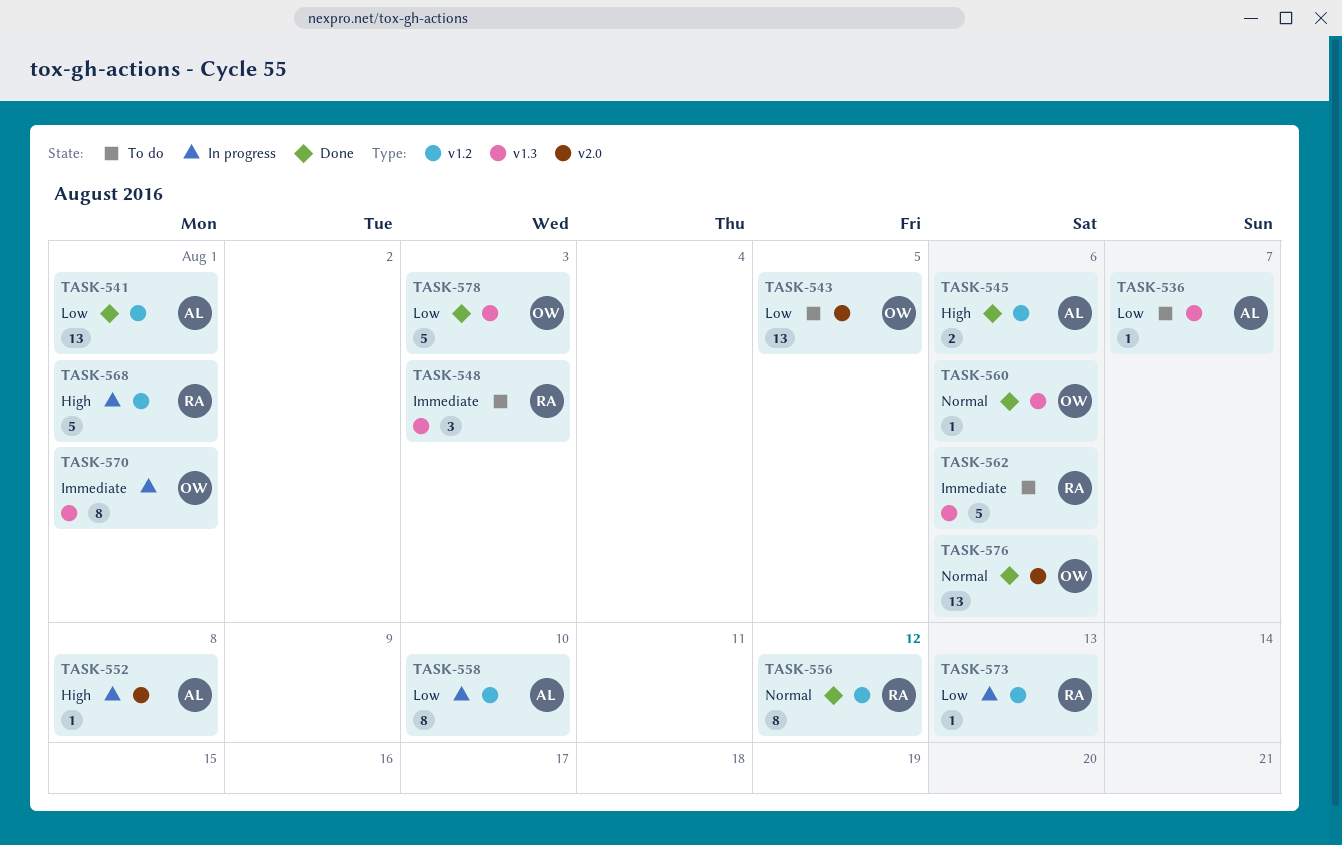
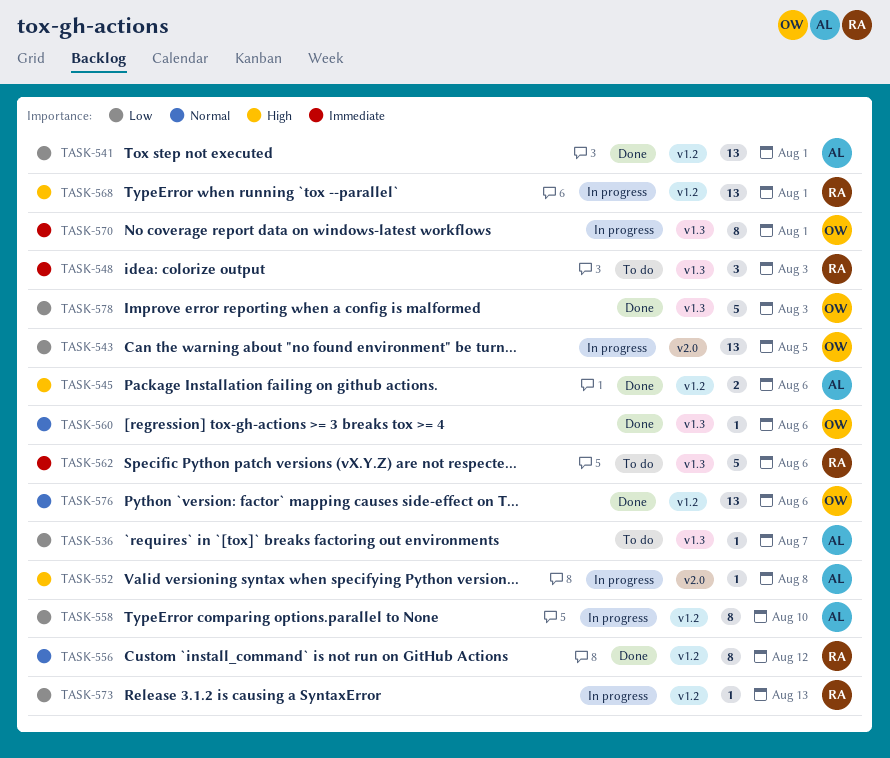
TASK-543, status: To do -> In progress
TASK-568, estimate: 5 -> 13
TASK-576, label: v2.0 -> v1.2

